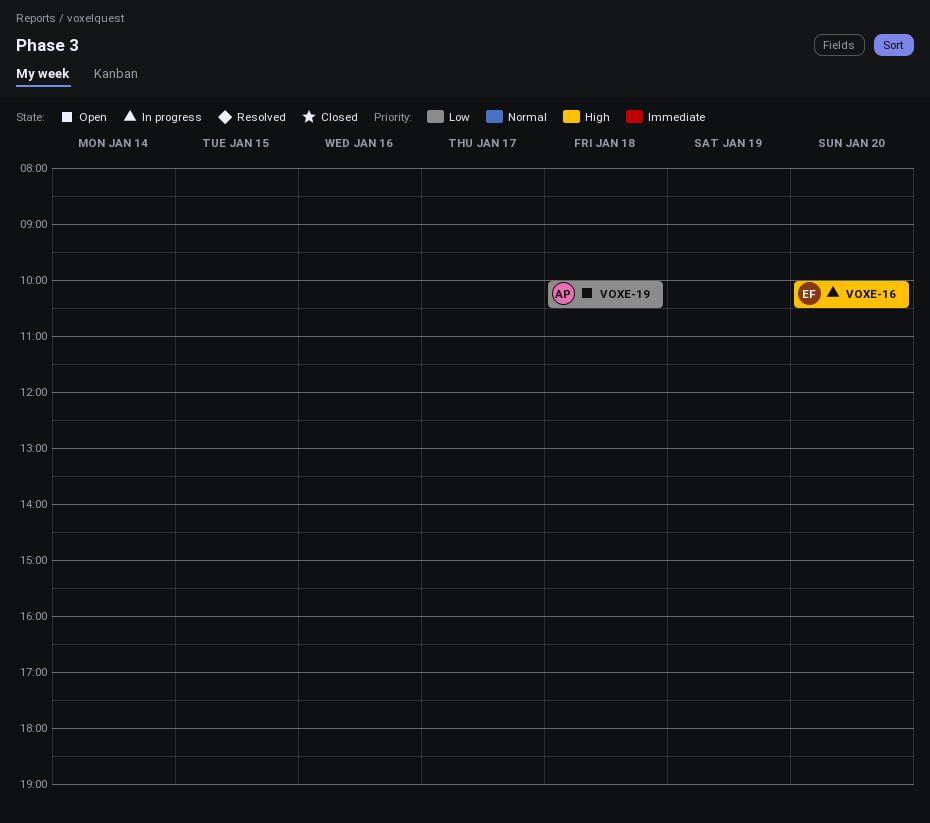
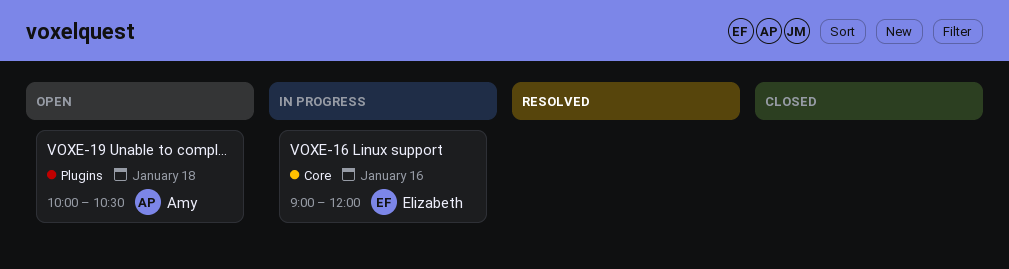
VOXE-16, day: Jan 20 -> Jan 16
VOXE-16, begins: 10:00 -> 09:00
VOXE-16, ends: 10:30 -> 12:00

